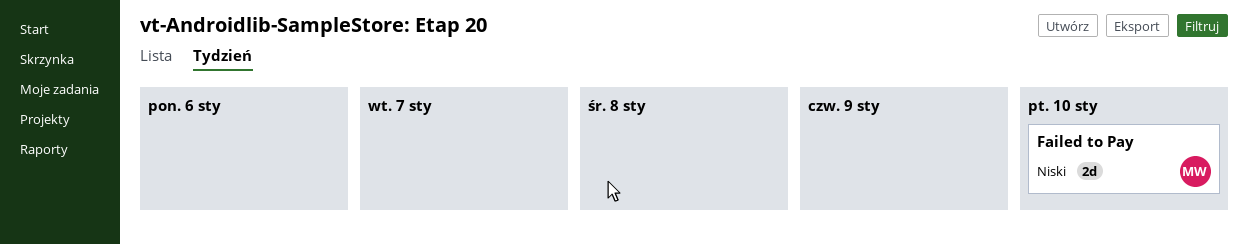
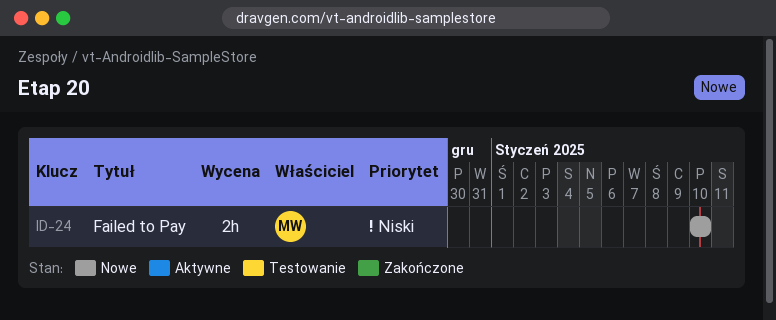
Failed to Pay, estimate: 2d -> 2h

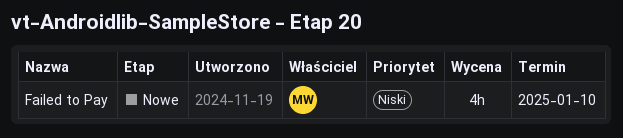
Failed to Pay, estimate: 2h -> 4h

